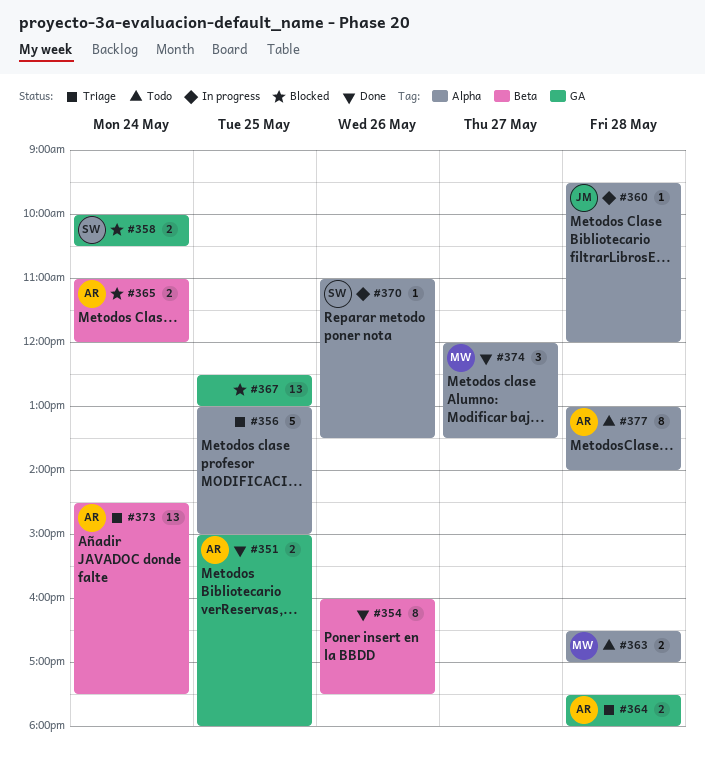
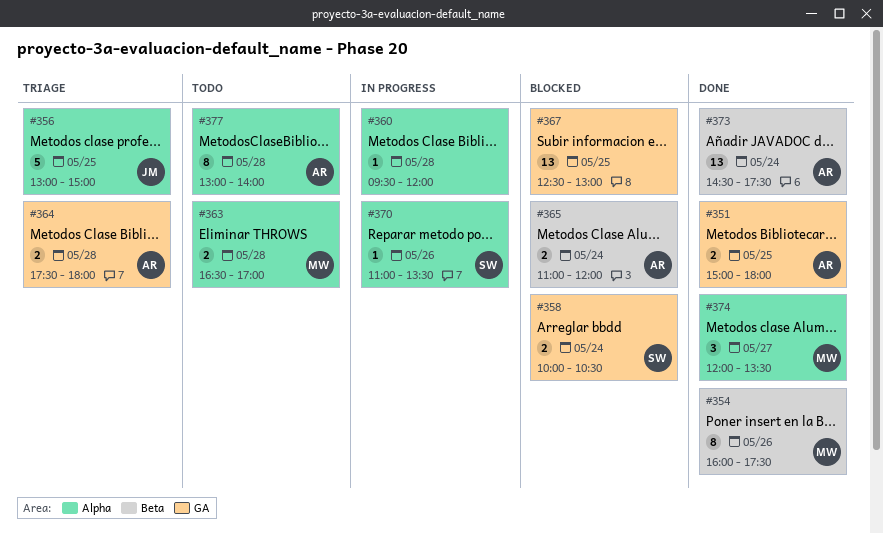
#354, owner: none -> MW
#356, owner: none -> JM
#360, owner: JM -> none
#373, status: Triage -> Done

